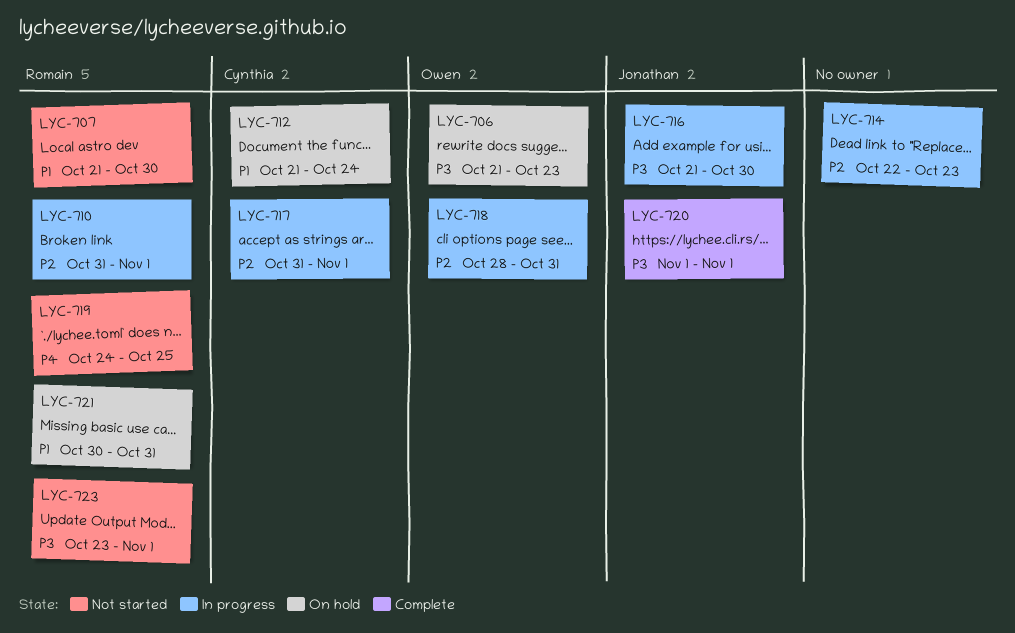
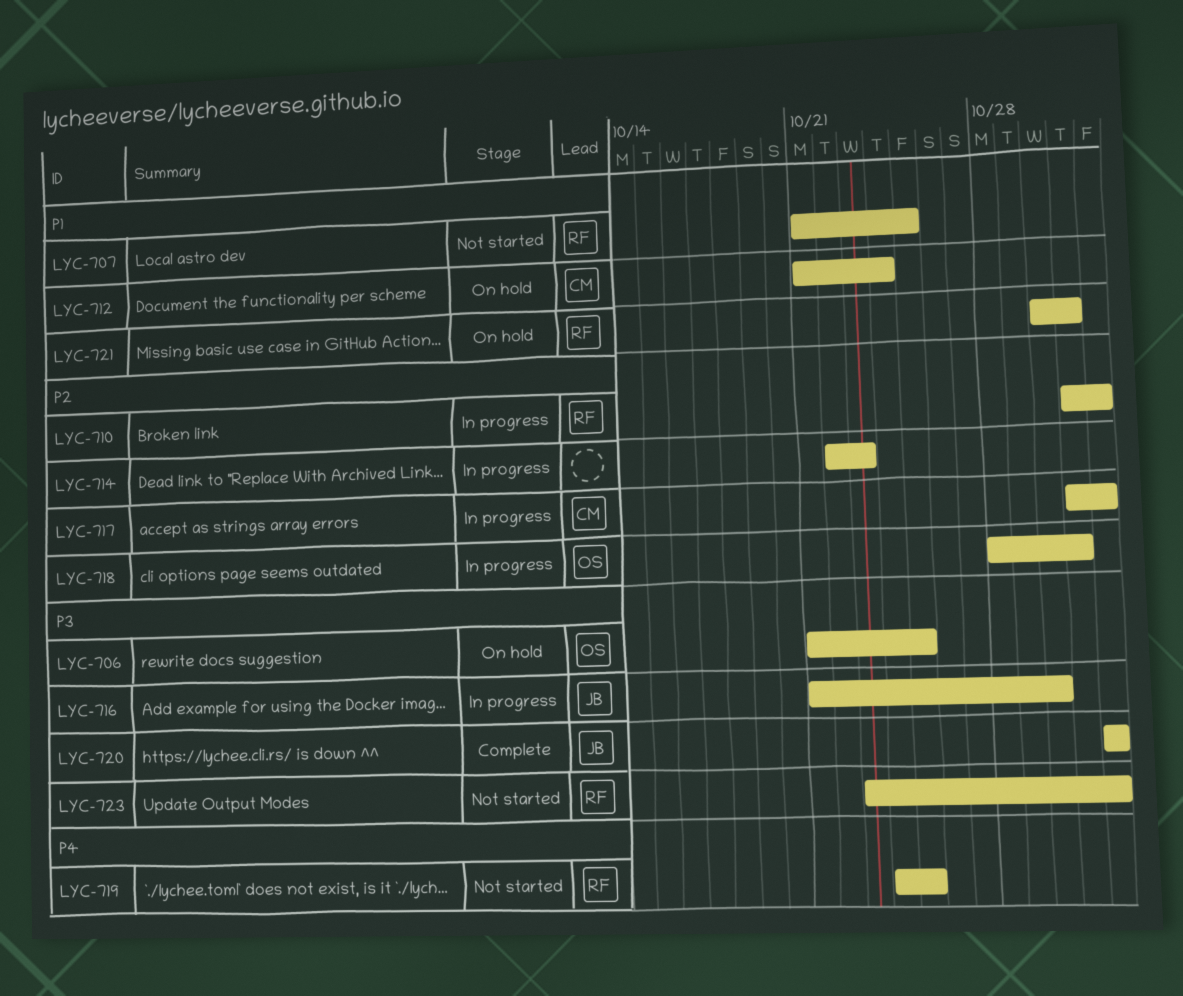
LYC-706, due: Oct 23 -> Oct 25
LYC-707, due: Oct 30 -> Oct 25

